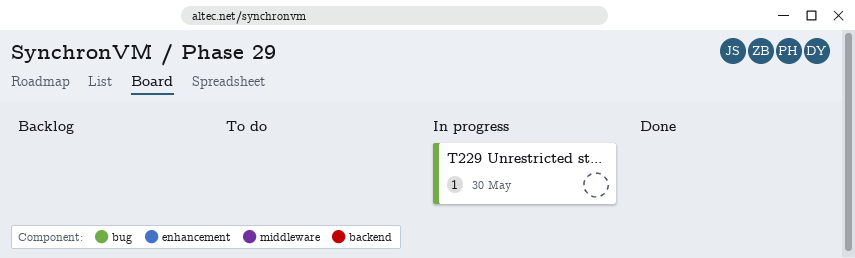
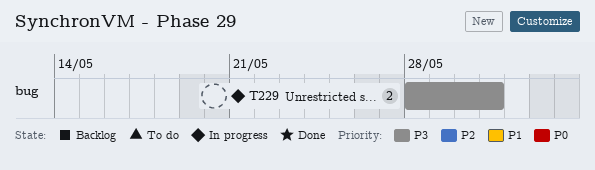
T229, estimate: 1 -> 2
T229, due: May 30 -> May 31

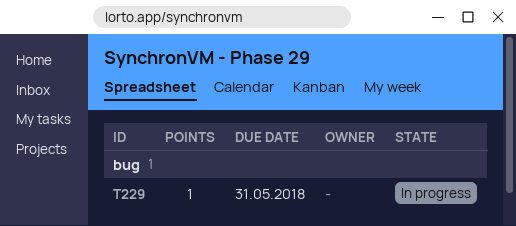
T229, estimate: 2 -> 1

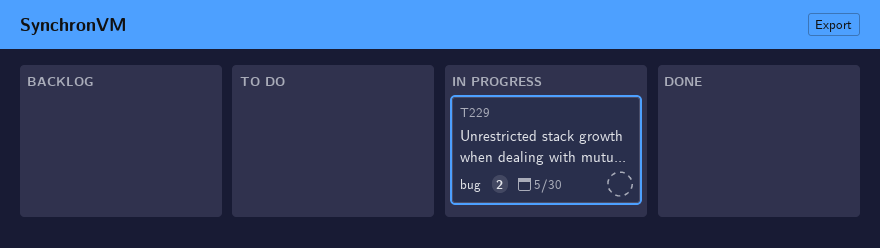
T229, estimate: 1 -> 2
T229, due: May 31 -> May 30

